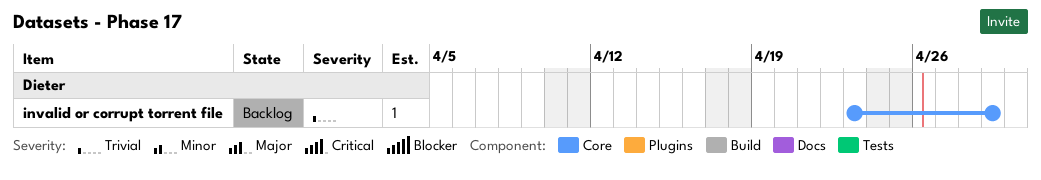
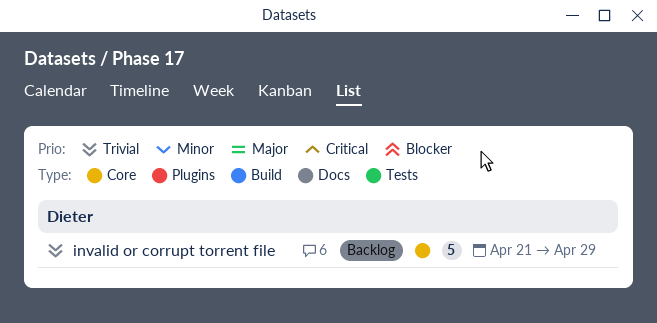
invalid or corrupt torrent file, estimate: 1 -> 5
invalid or corrupt torrent file, start: Apr 23 -> Apr 21

